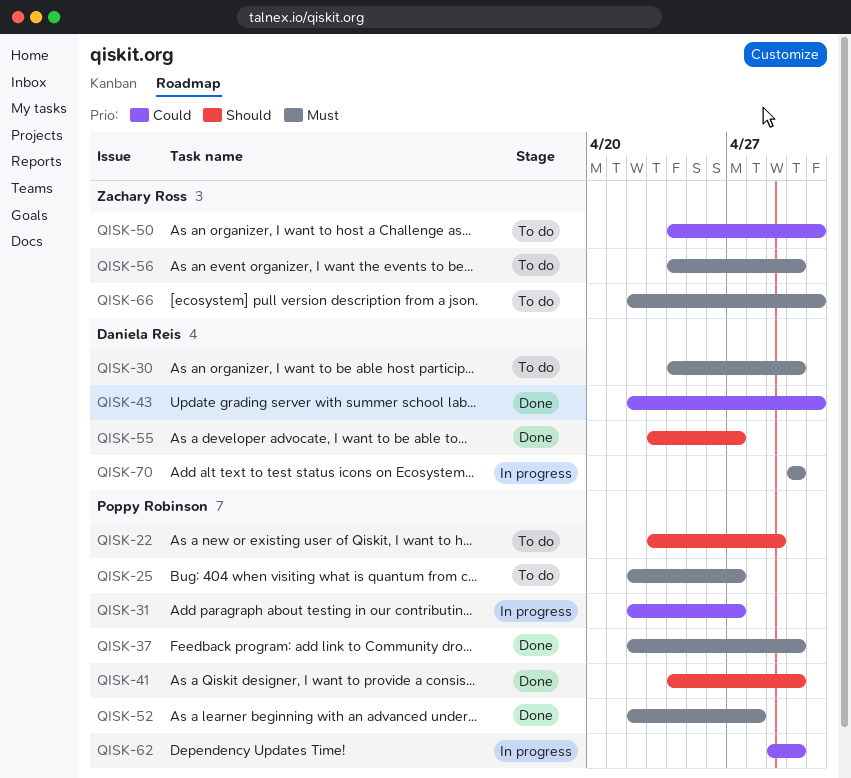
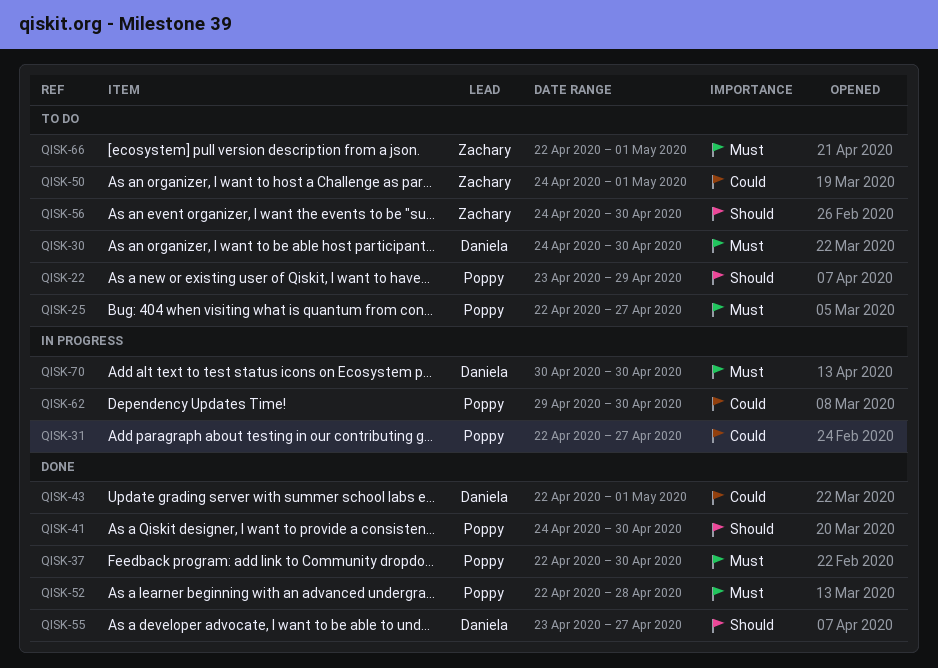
QISK-56, priority: Must -> Should

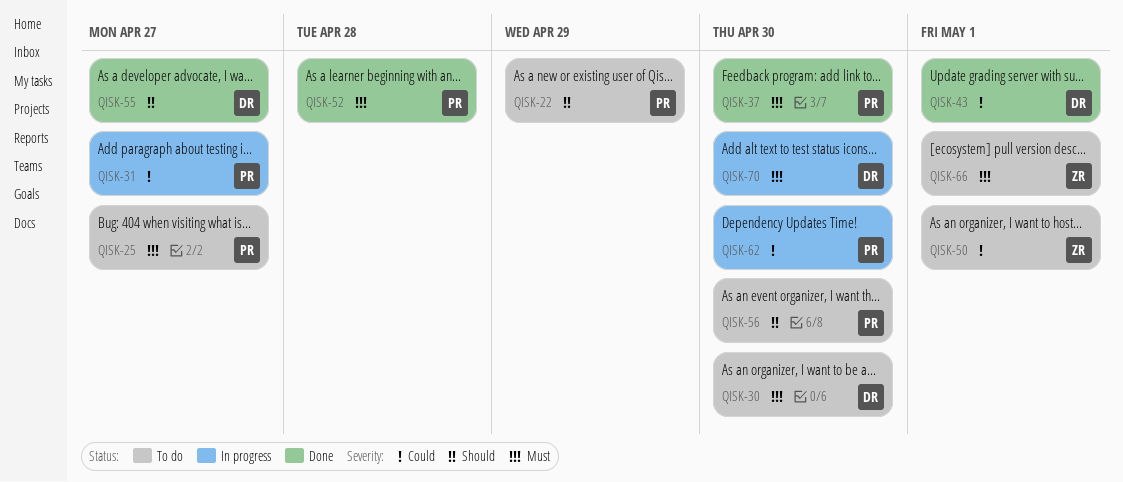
QISK-41: present -> none
QISK-56, owner: Zachary -> Poppy

